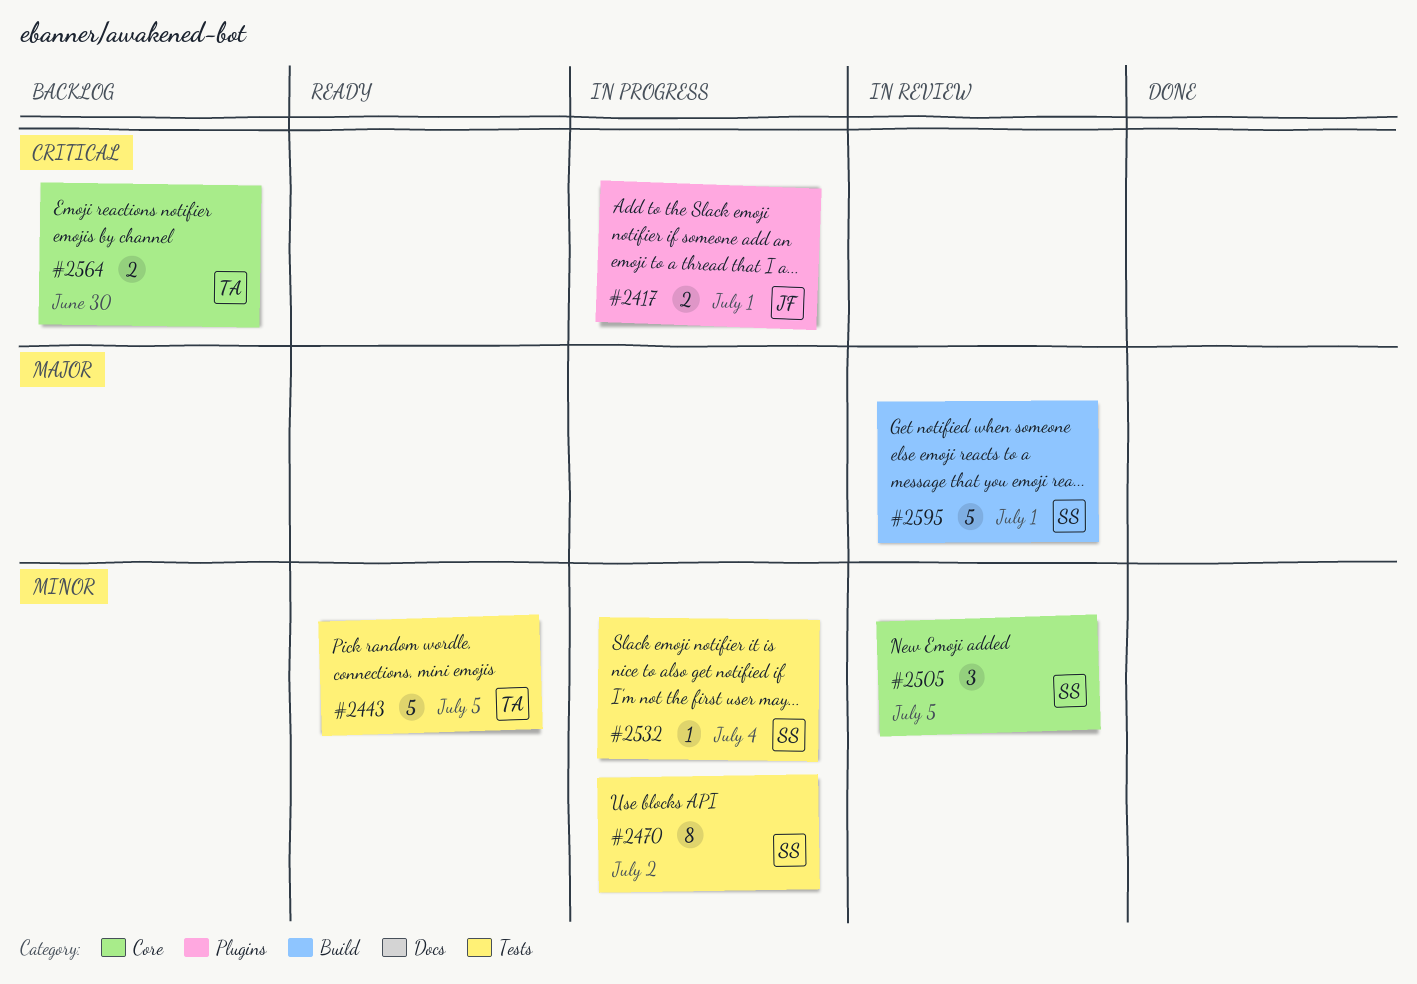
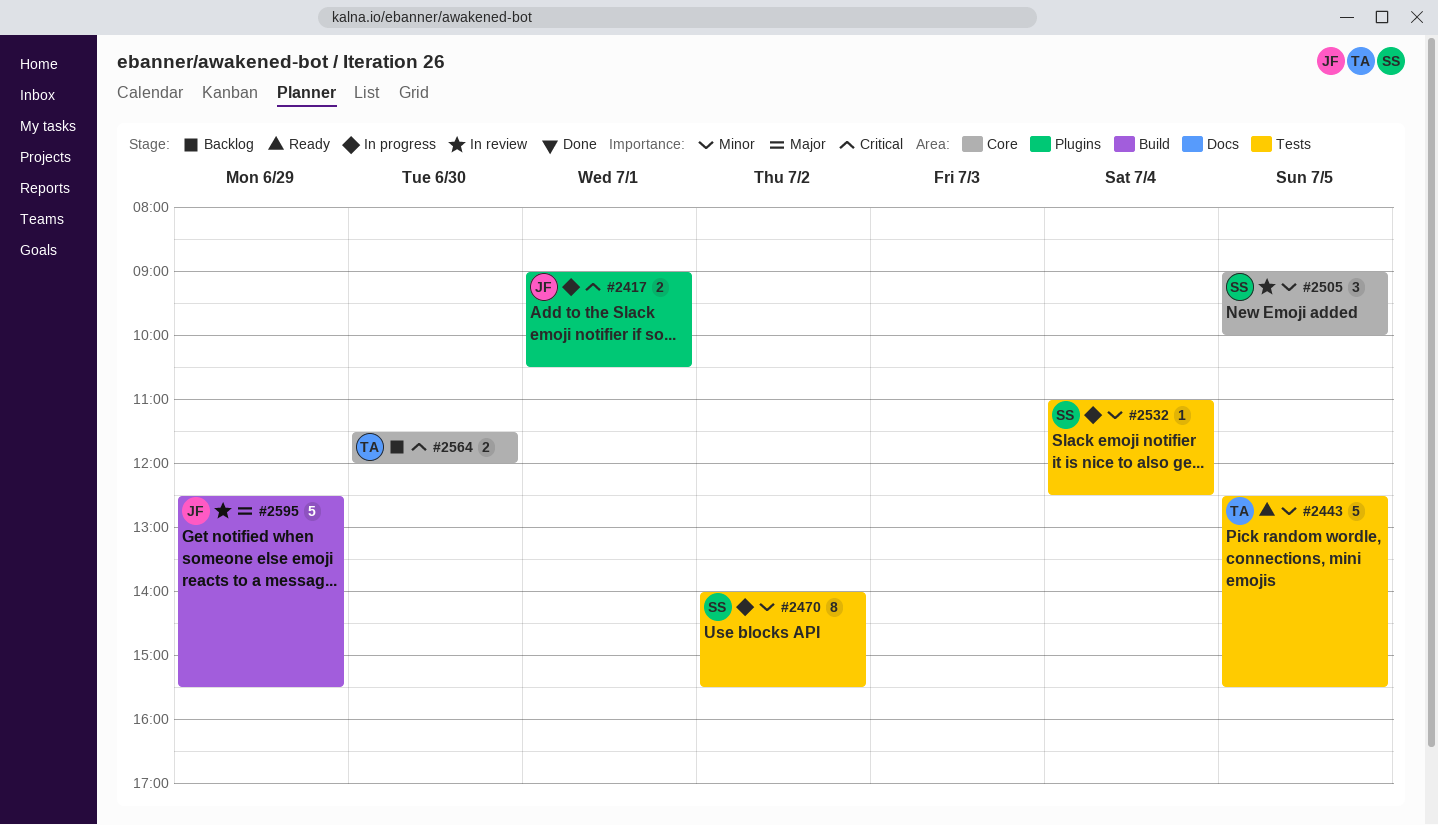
#2595, owner: SS -> JF
#2595, day: Jul 1 -> Jun 29

